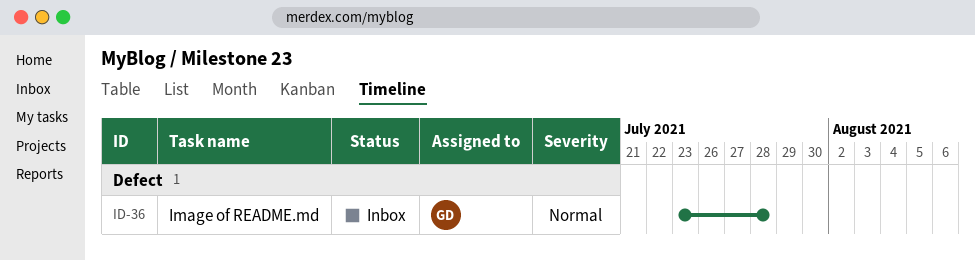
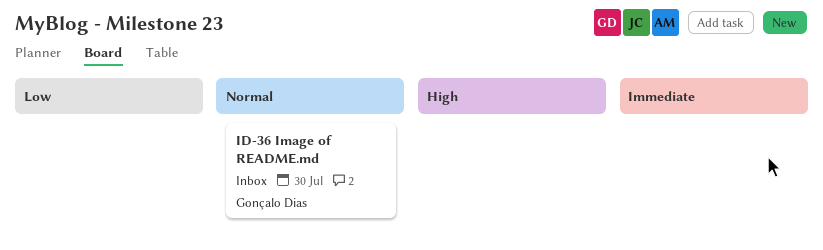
ID-36, due: Jul 28 -> Jul 30

